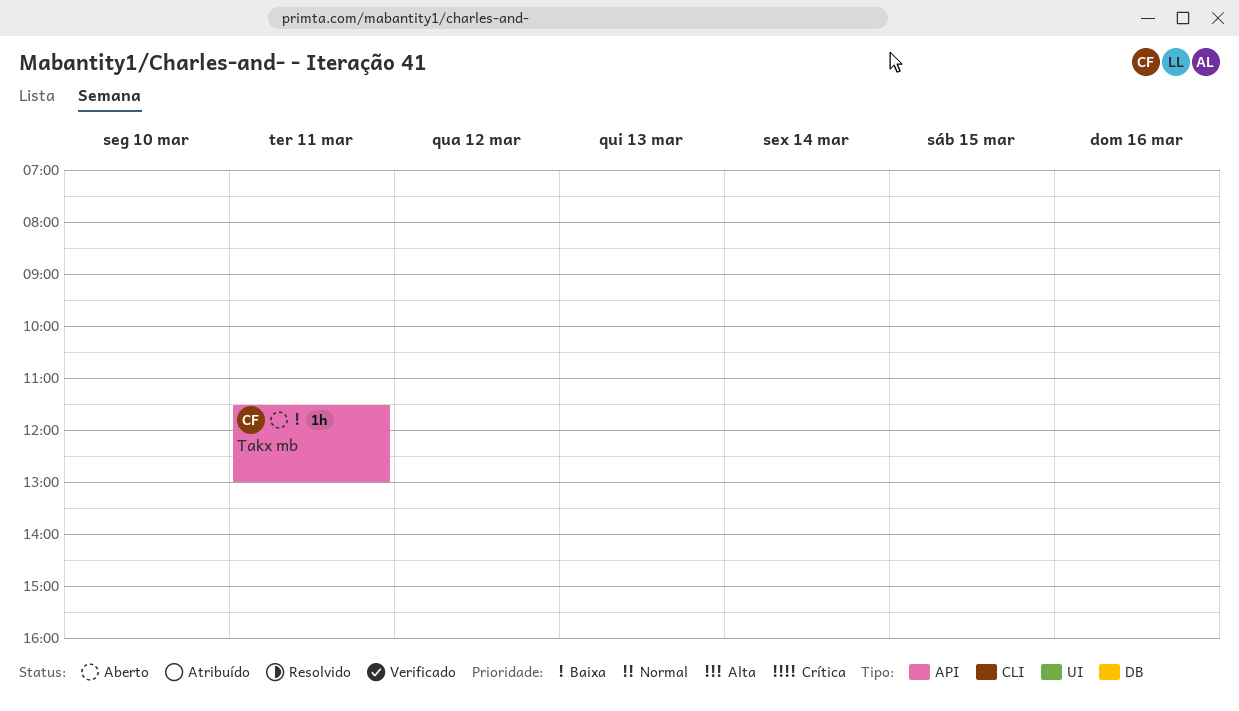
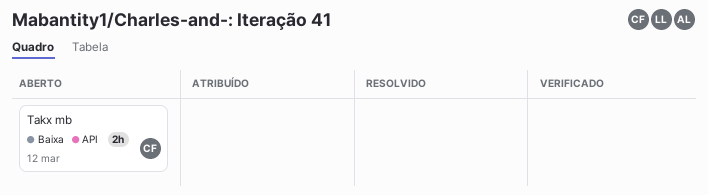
Takx mb, estimate: 1h -> 2h
Takx mb, day: Mar 11 -> Mar 12

